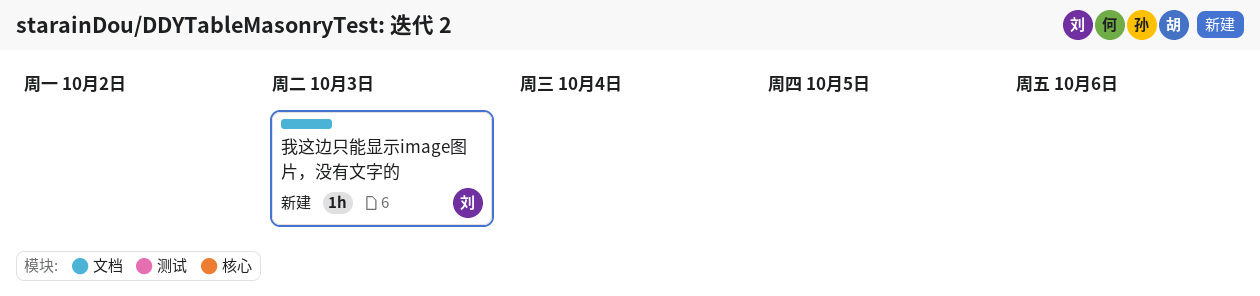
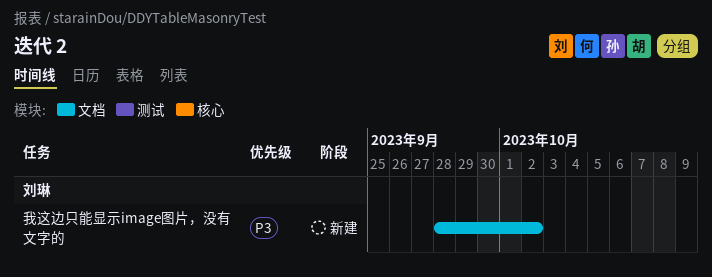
我这边只能显示image图片，没有文字的, due: Oct 3 -> Oct 2

